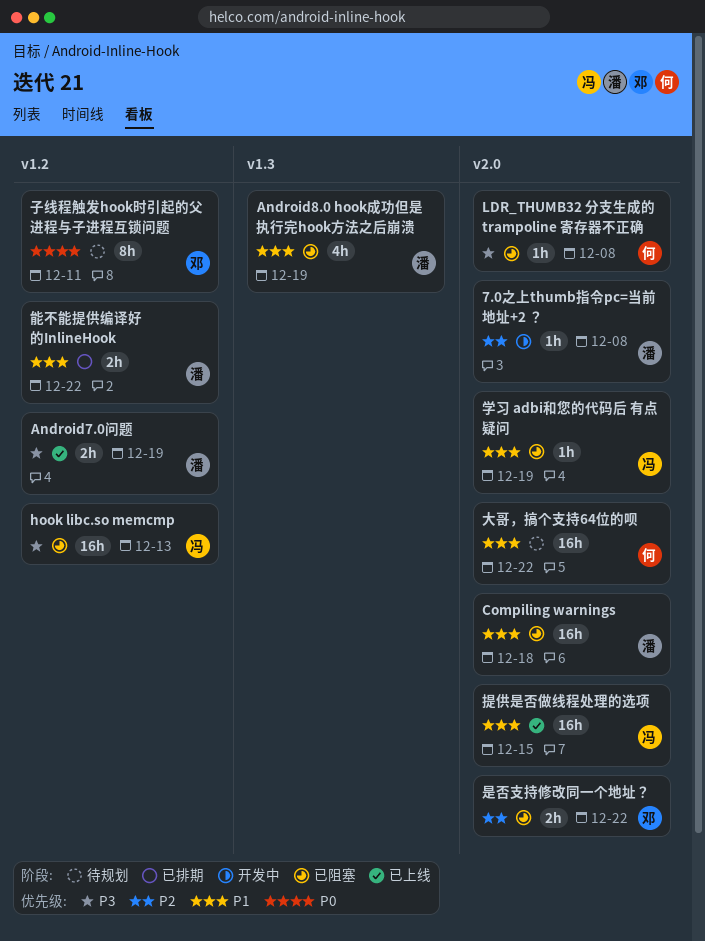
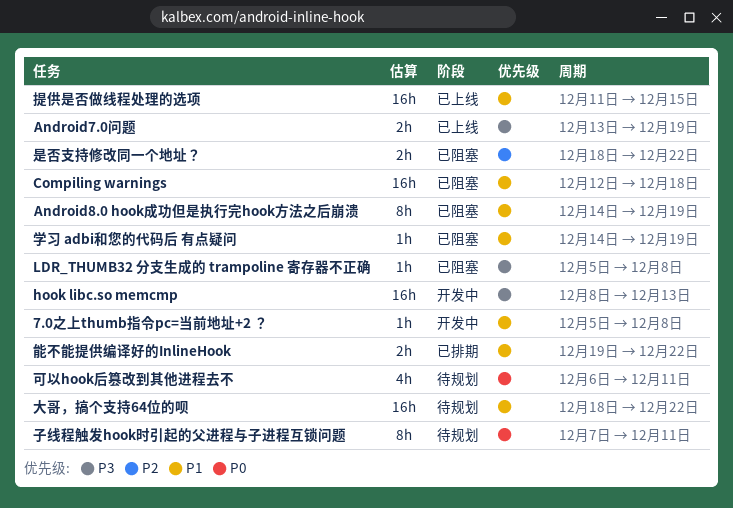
7.0之上thumb指令pc=当前地址+2 ？, priority: P2 -> P1
Android8.0 hook成功但是执行完hook方法之后崩溃, estimate: 4h -> 8h
hook libc.so memcmp, status: 已阻塞 -> 开发中
可以hook后篡改到其他进程去不: none -> present

